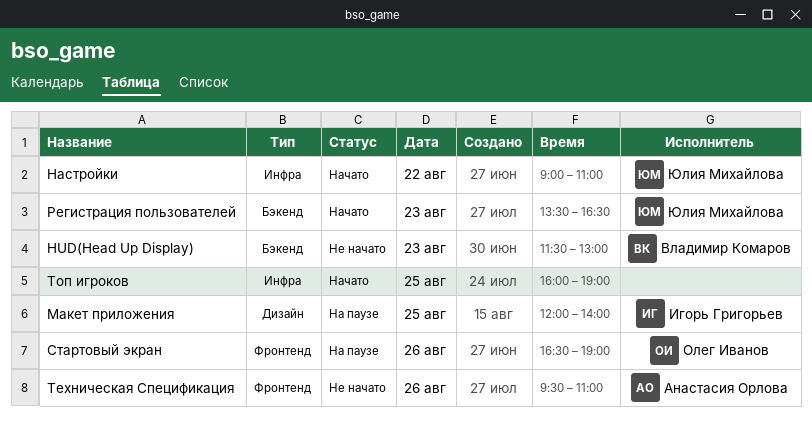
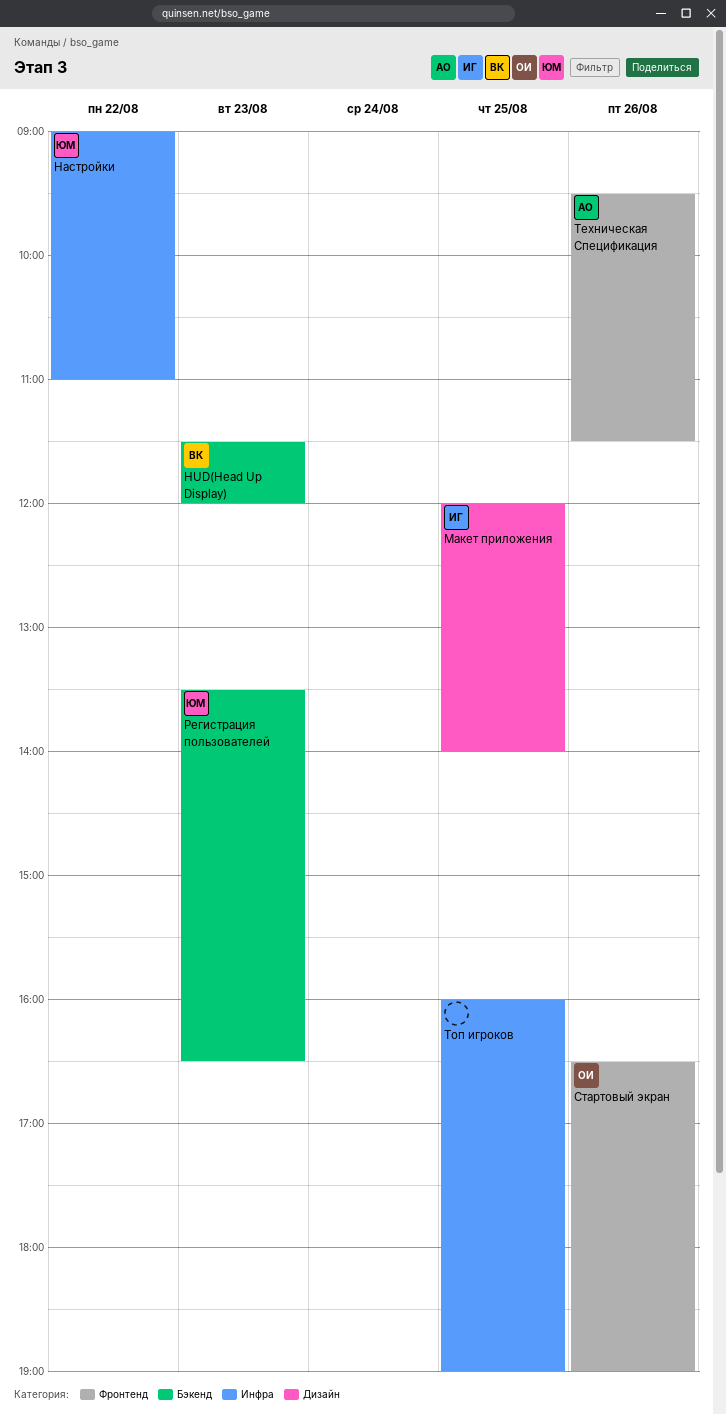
HUD(Head Up Display), ends: 13:00 -> 12:00
Техническая Спецификация, ends: 11:00 -> 11:30

